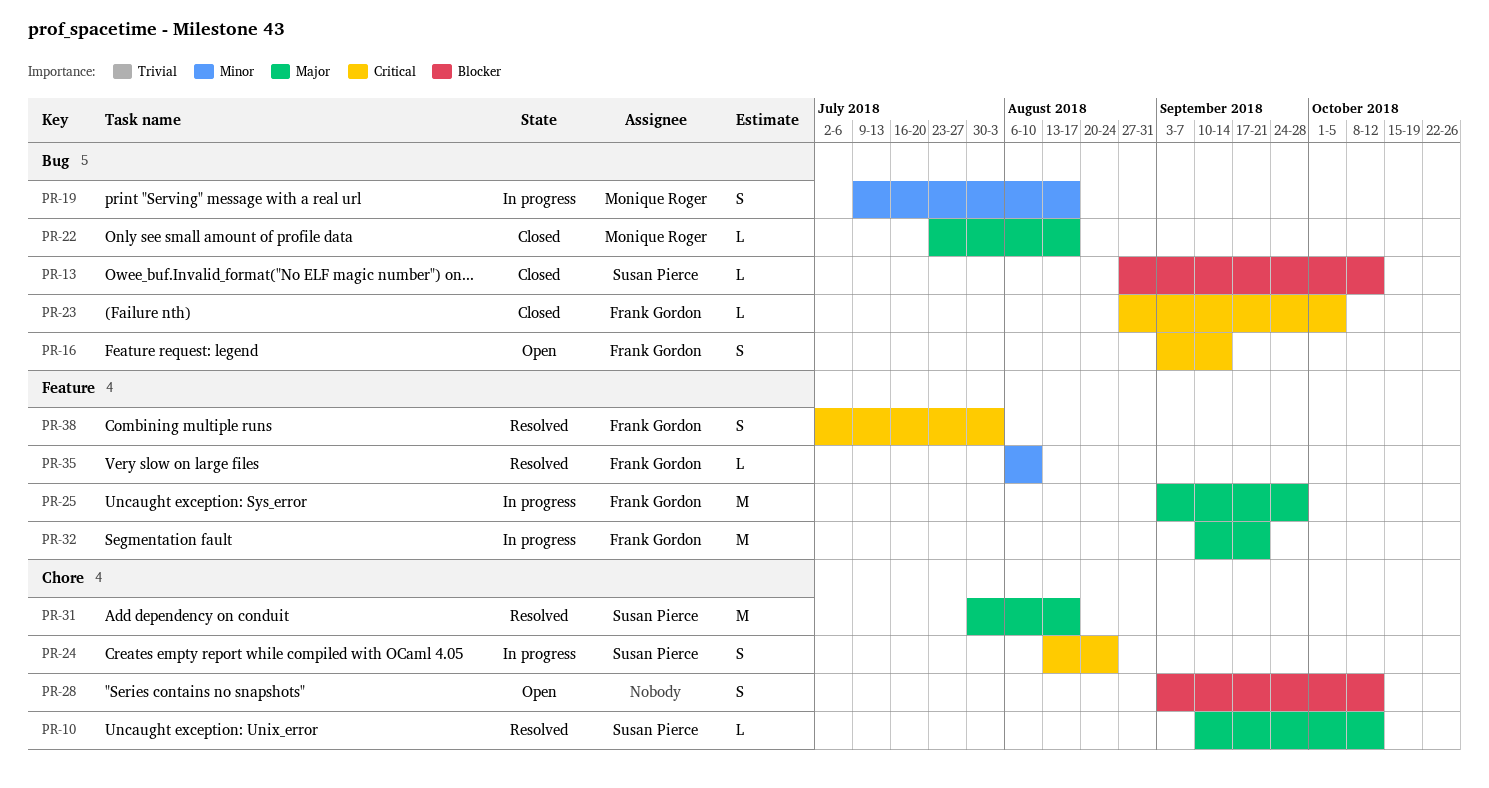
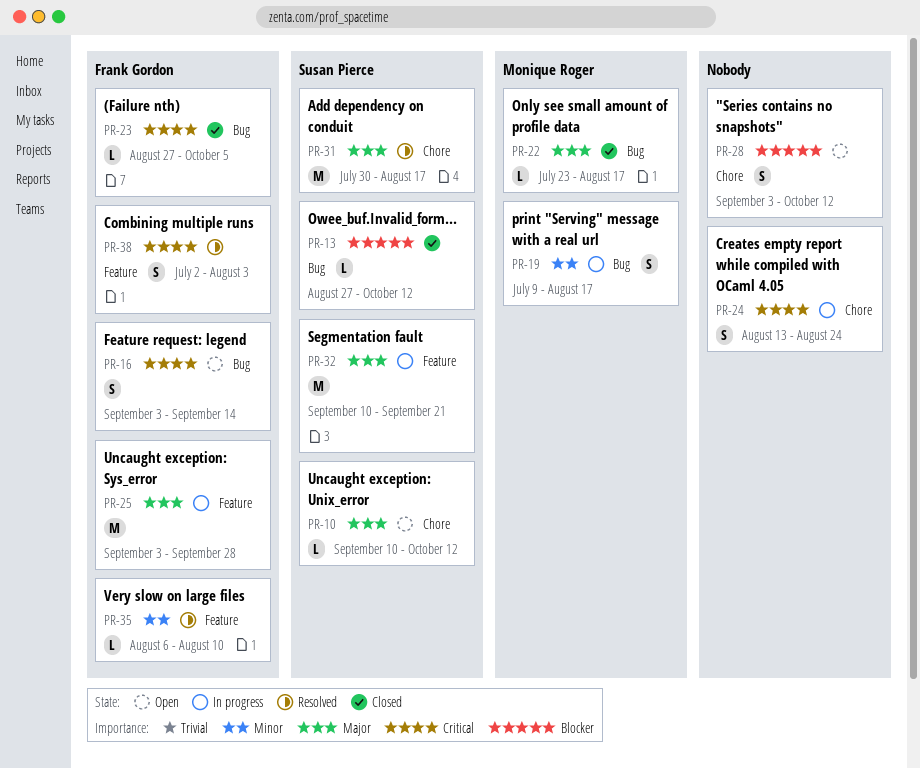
PR-10, status: Resolved -> Open
PR-24, owner: Susan Pierce -> none
PR-32, owner: Frank Gordon -> Susan Pierce

